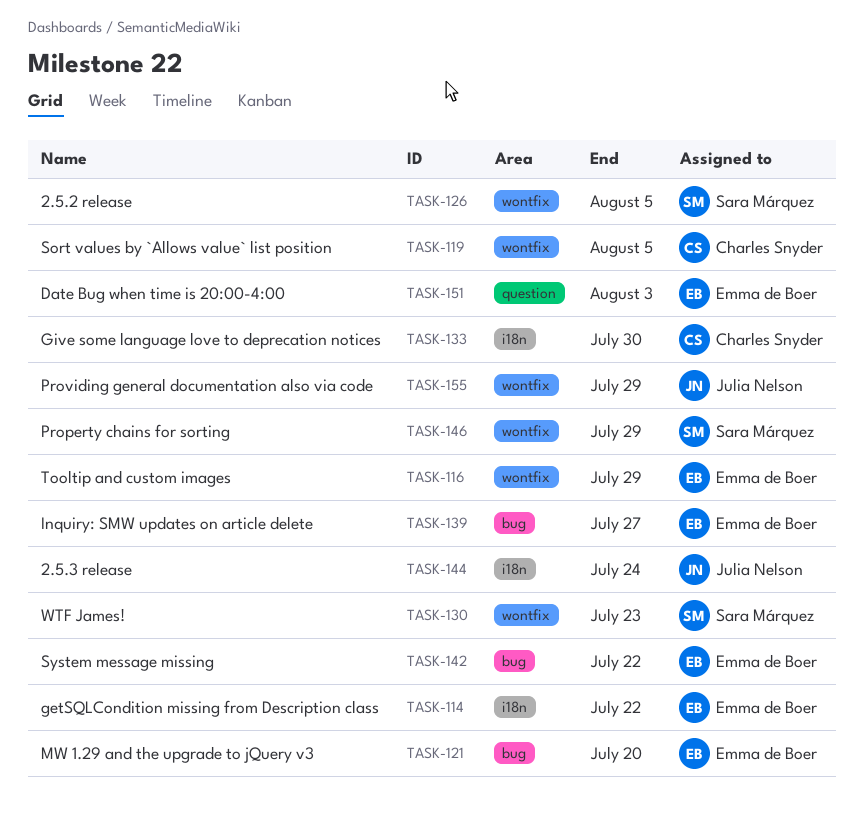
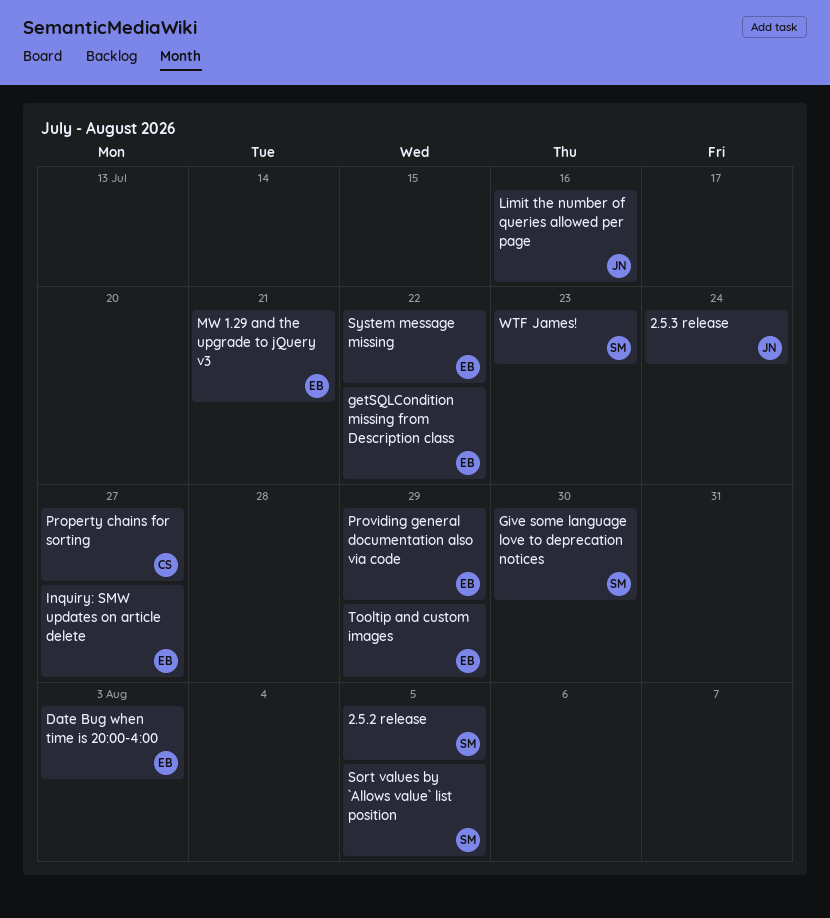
Give some language love to deprecation notices, owner: Charles Snyder -> Sara Márquez
Limit the number of queries allowed per page: none -> present
MW 1.29 and the upgrade to jQuery v3, due: Jul 20 -> Jul 21
Property chains for sorting, owner: Sara Márquez -> Charles Snyder
Property chains for sorting, due: Jul 29 -> Jul 27
Providing general documentation also via code, owner: Julia Nelson -> Emma de Boer
Sort values by `Allows value` list position, owner: Charles Snyder -> Sara Márquez

